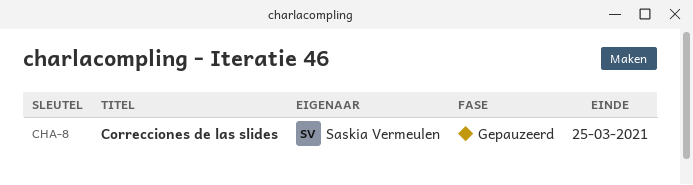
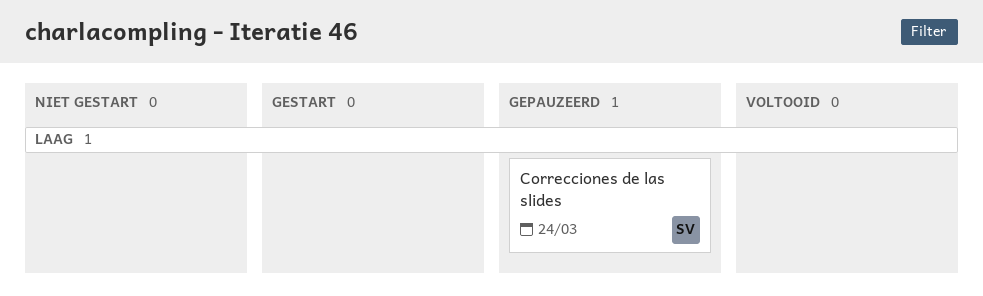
Correcciones de las slides, due: Mar 25 -> Mar 24

